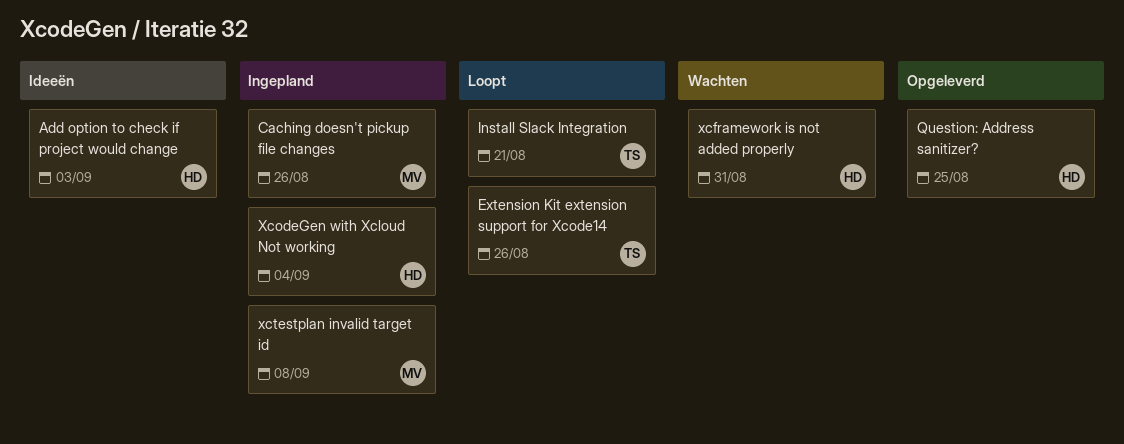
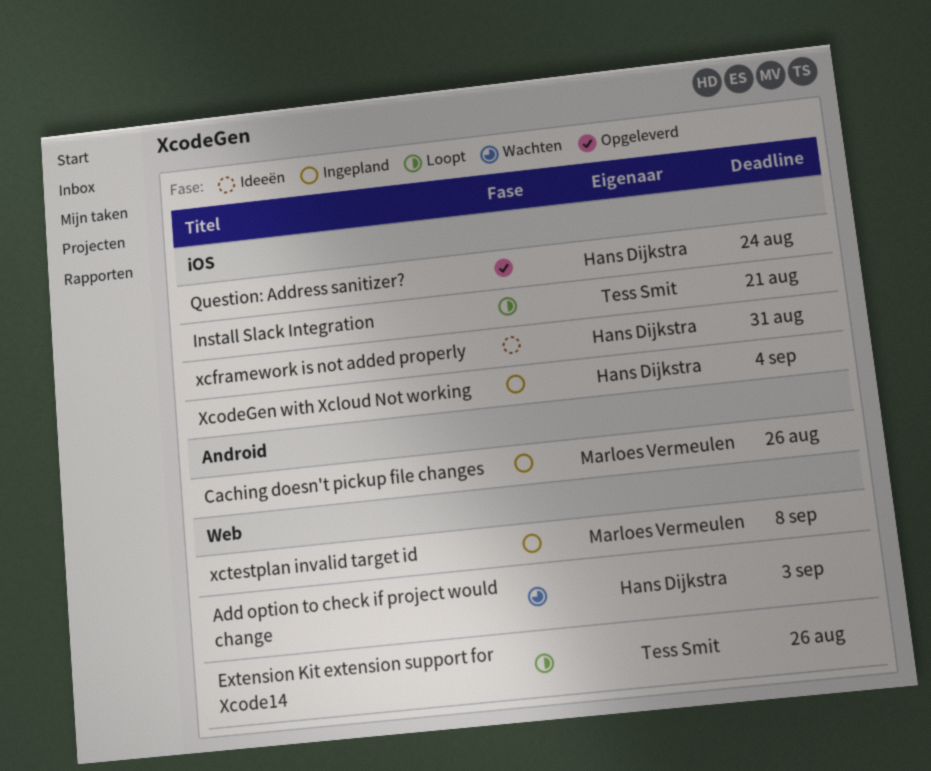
Add option to check if project would change, status: Ideeën -> Wachten
Question: Address sanitizer?, due: Aug 25 -> Aug 24
xcframework is not added properly, status: Wachten -> Ideeën

